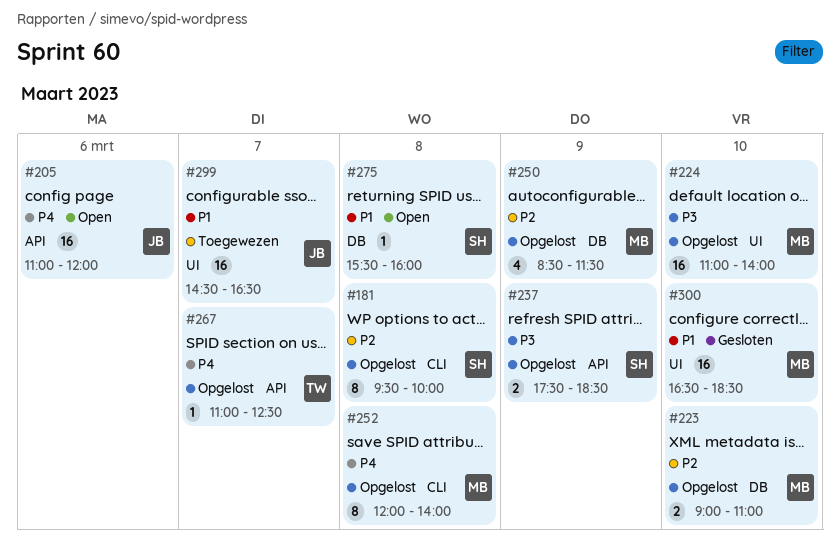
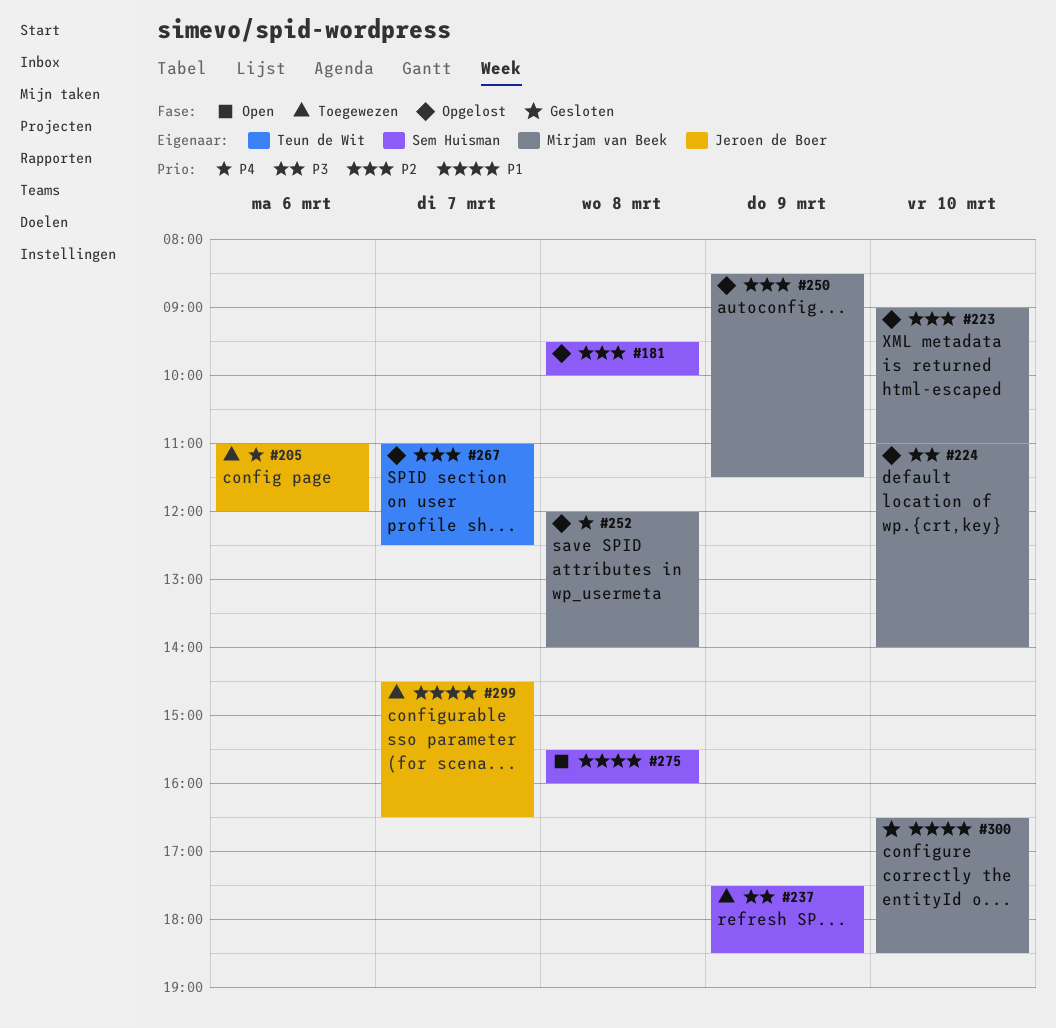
#205, status: Open -> Toegewezen
#237, status: Opgelost -> Toegewezen
#267, priority: P4 -> P2

